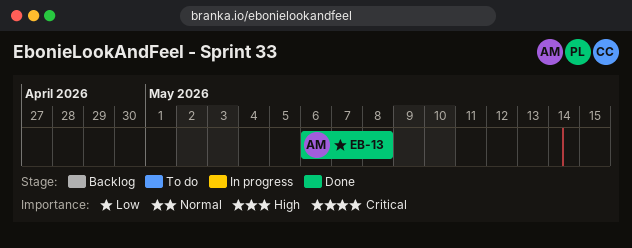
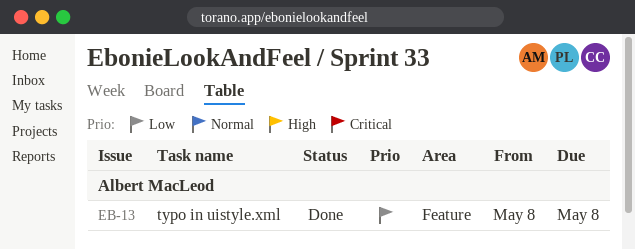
EB-13, start: May 6 -> May 8

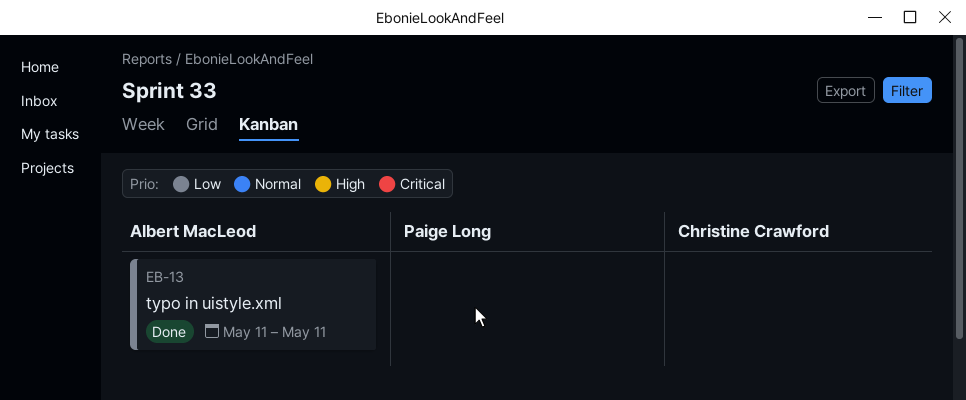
EB-13, start: May 8 -> May 11
EB-13, due: May 8 -> May 11

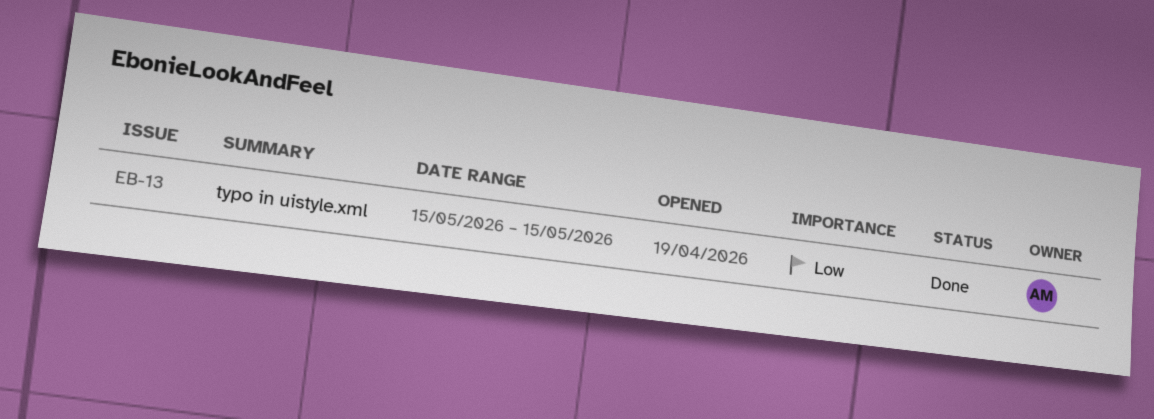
EB-13, start: May 11 -> May 15
EB-13, due: May 11 -> May 15

